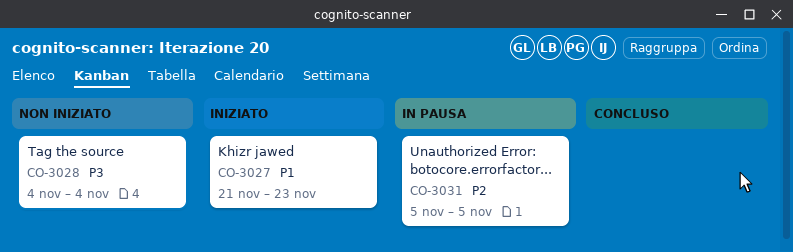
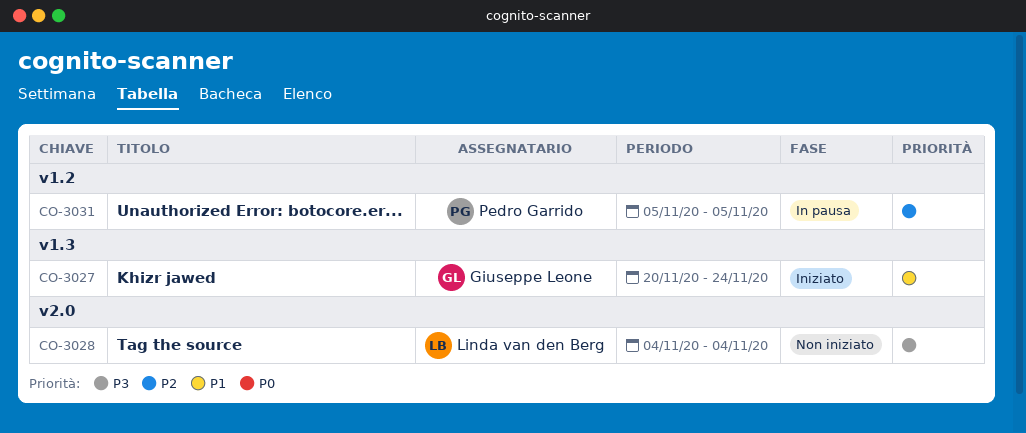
CO-3027, start: Nov 21 -> Nov 20
CO-3027, due: Nov 23 -> Nov 24

